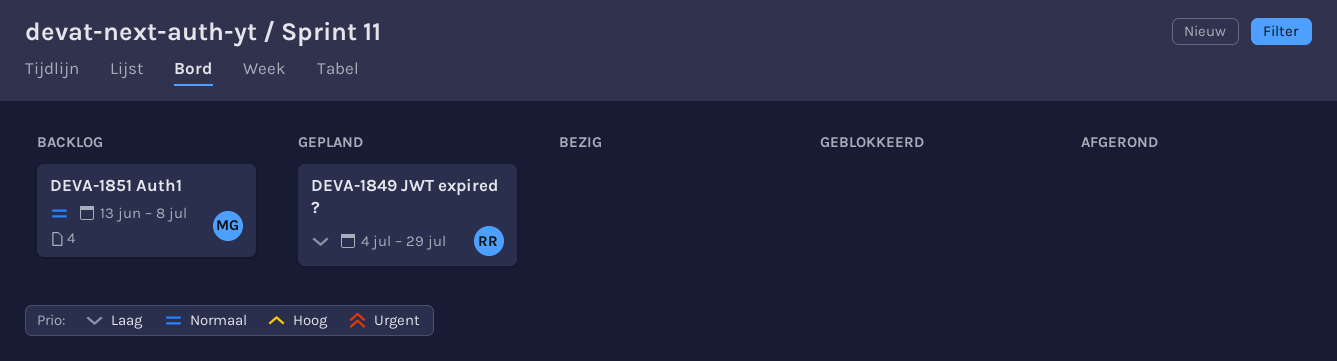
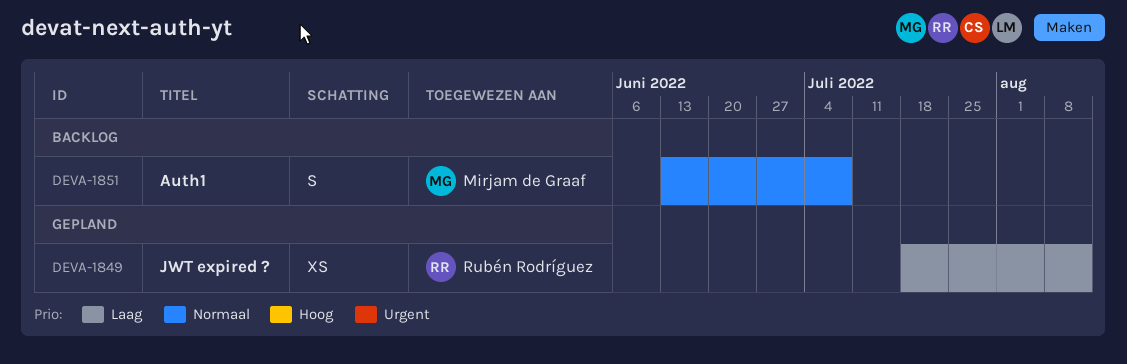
DEVA-1849, start: Jul 4 -> Jul 18
DEVA-1849, due: Jul 29 -> Aug 12

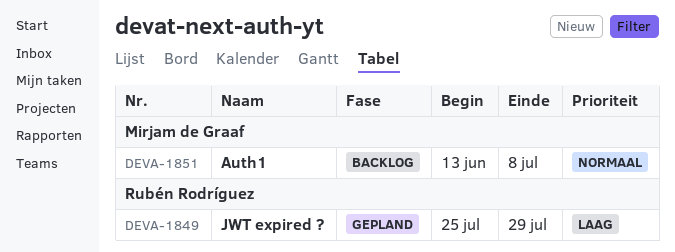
DEVA-1849, start: Jul 18 -> Jul 25
DEVA-1849, due: Aug 12 -> Jul 29

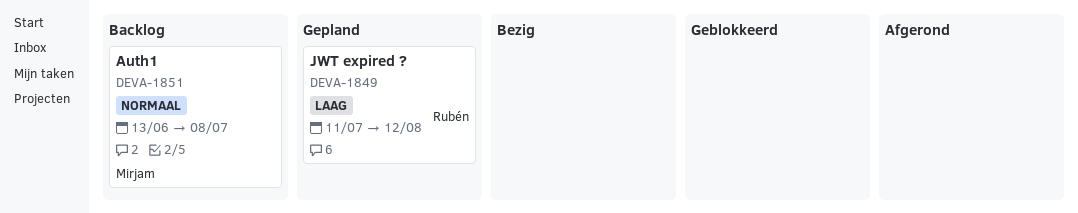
DEVA-1849, start: Jul 25 -> Jul 11
DEVA-1849, due: Jul 29 -> Aug 12

